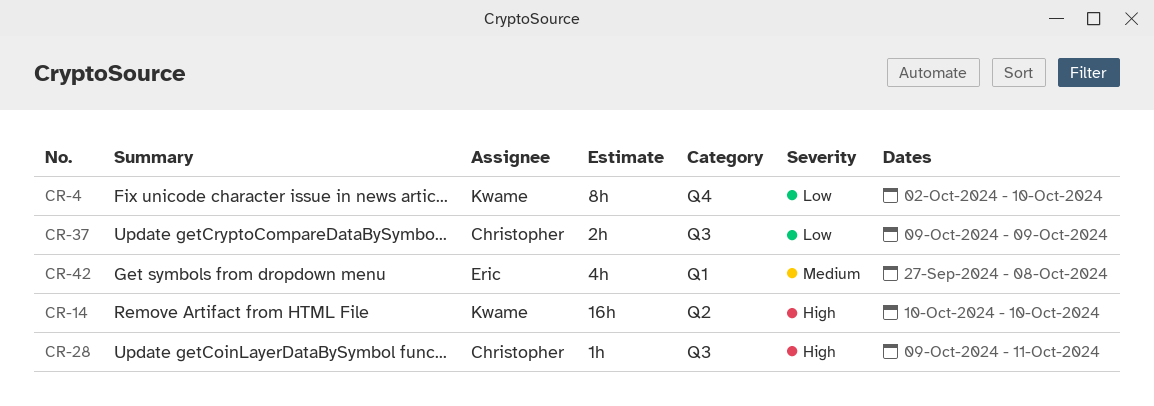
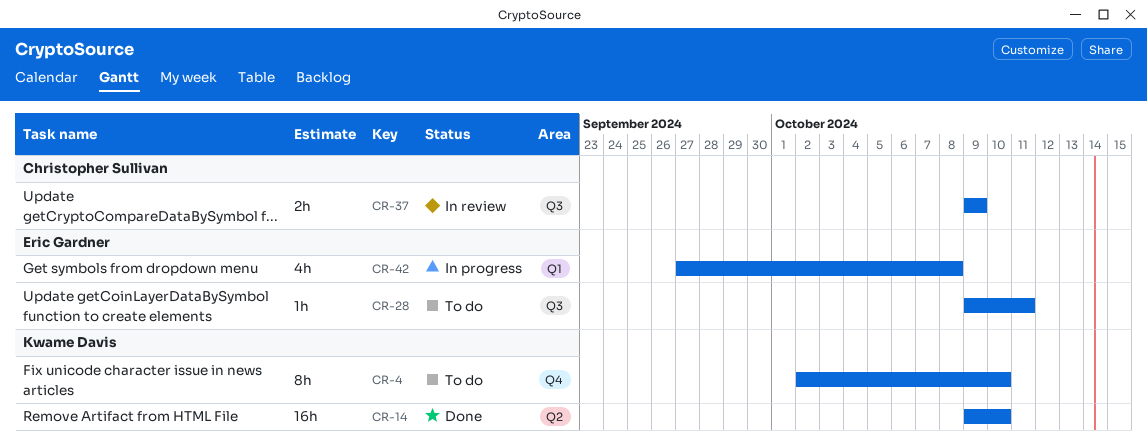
CR-14, start: Oct 10 -> Oct 9
CR-28, owner: Christopher Sullivan -> Eric Gardner

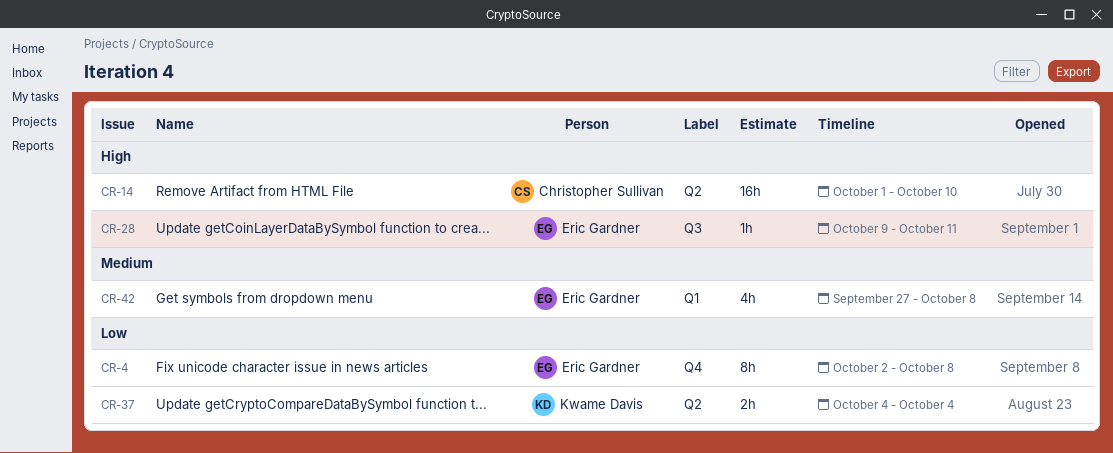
CR-4, owner: Kwame Davis -> Eric Gardner
CR-4, due: Oct 10 -> Oct 8
CR-14, owner: Kwame Davis -> Christopher Sullivan
CR-14, start: Oct 9 -> Oct 1
CR-37, owner: Christopher Sullivan -> Kwame Davis
CR-37, label: Q3 -> Q2
CR-37, start: Oct 9 -> Oct 4
CR-37, due: Oct 9 -> Oct 4

